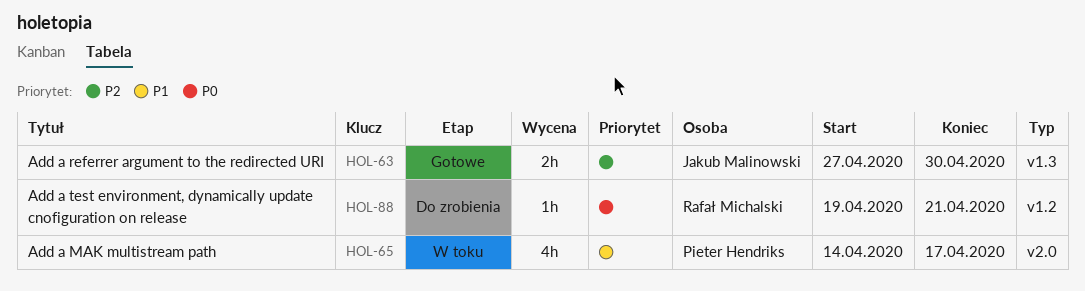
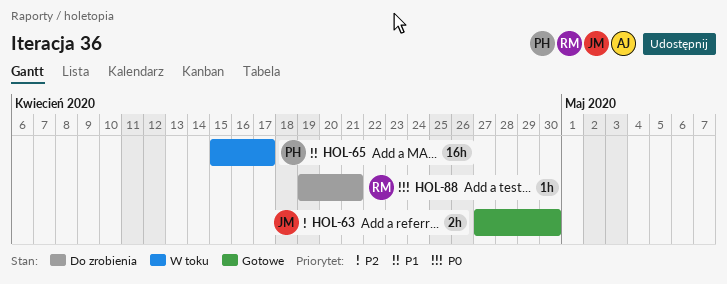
HOL-65, estimate: 4h -> 16h
HOL-65, start: Apr 14 -> Apr 15

